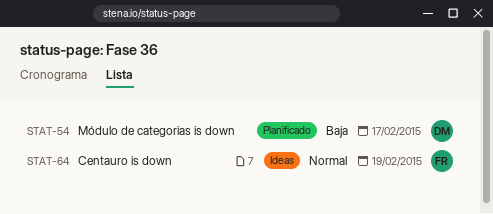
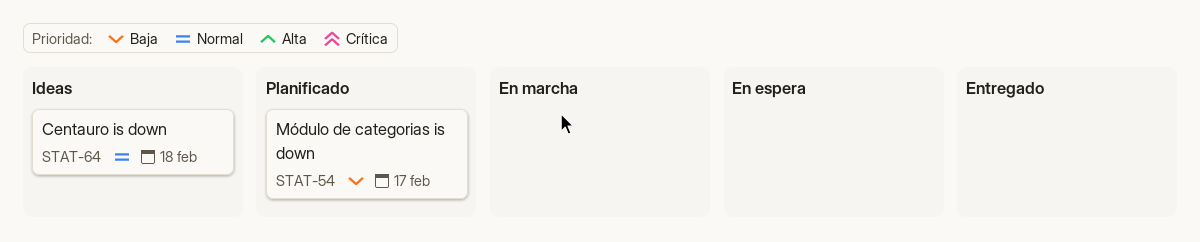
STAT-64, due: Feb 19 -> Feb 18

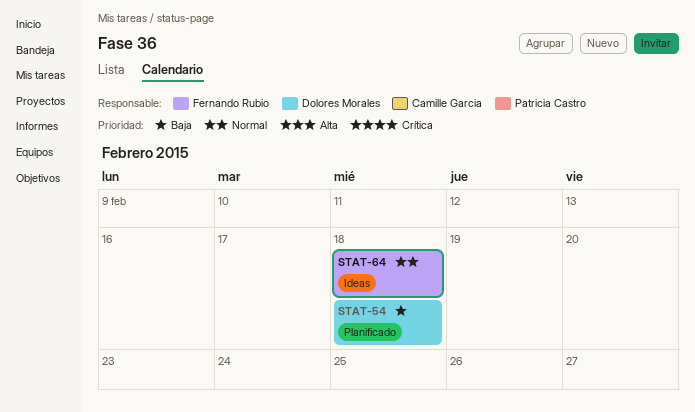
STAT-54, due: Feb 17 -> Feb 18

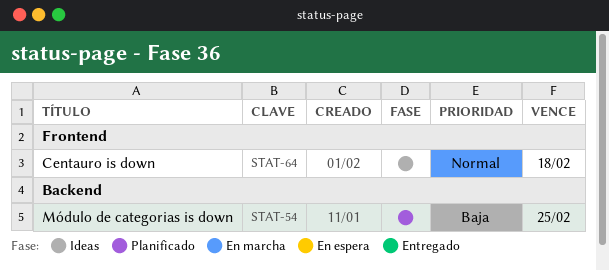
STAT-54, due: Feb 18 -> Feb 25

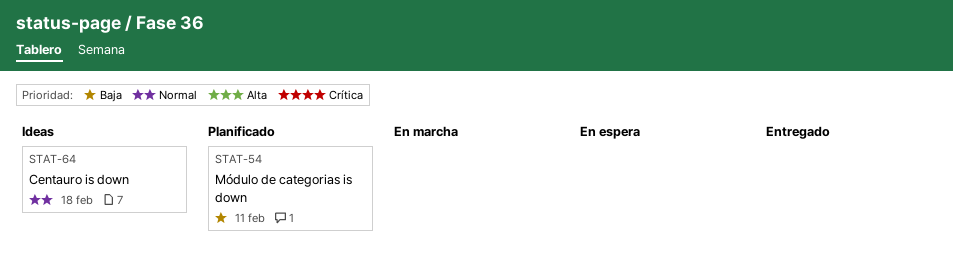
STAT-54, due: Feb 25 -> Feb 11

